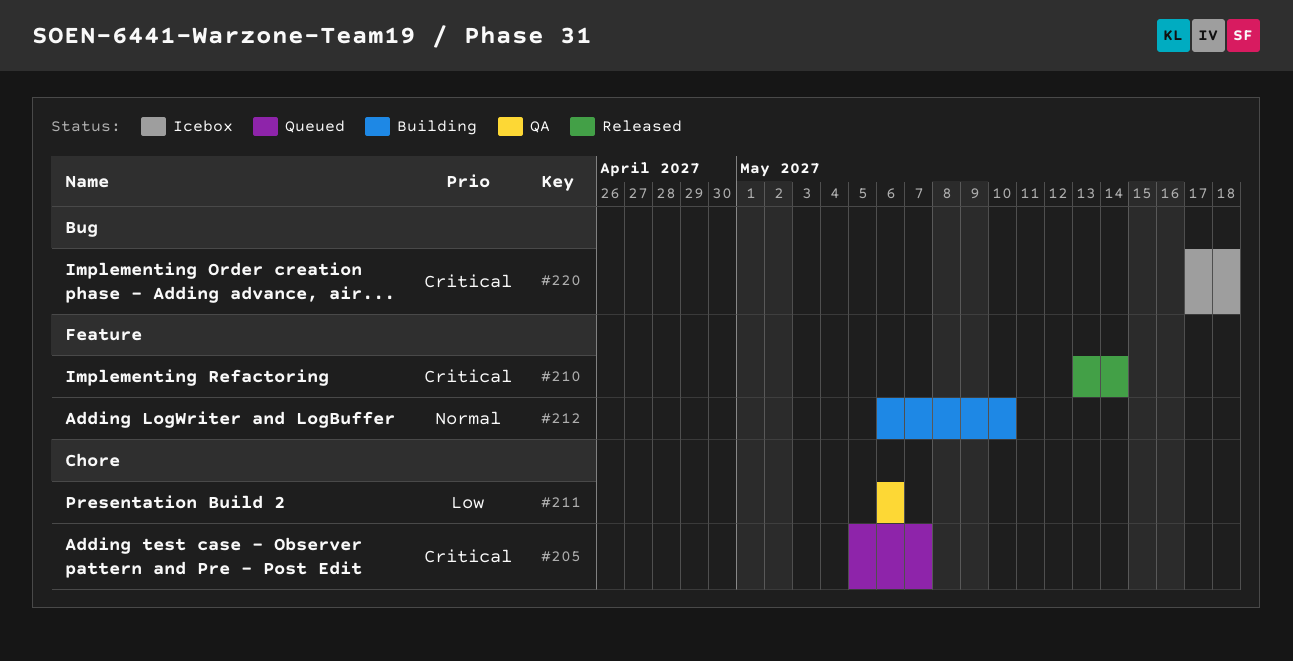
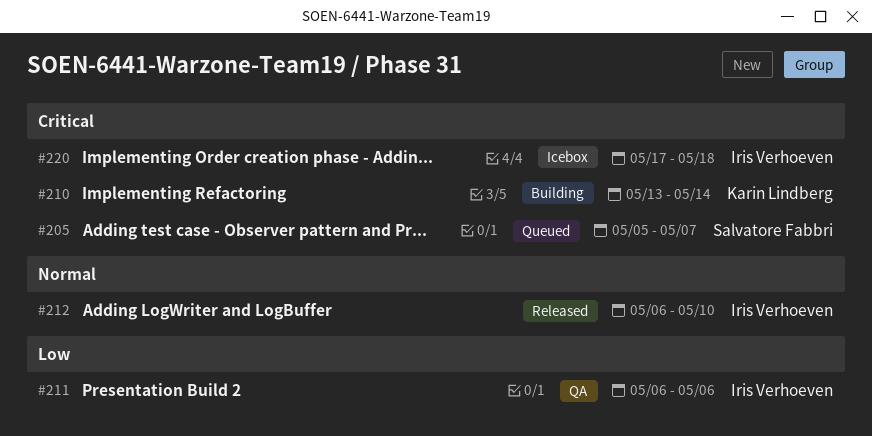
#210, status: Released -> Building
#212, status: Building -> Released

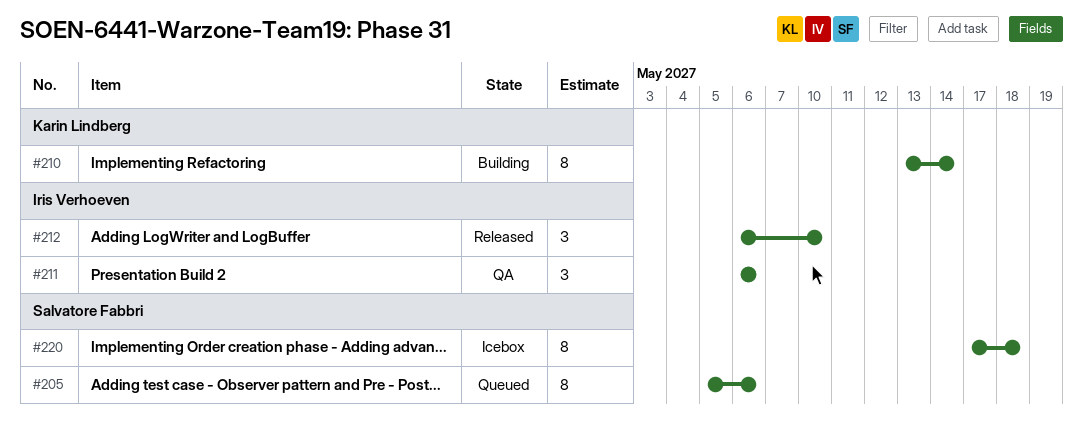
#205, due: May 7 -> May 6
#220, owner: Iris Verhoeven -> Salvatore Fabbri

